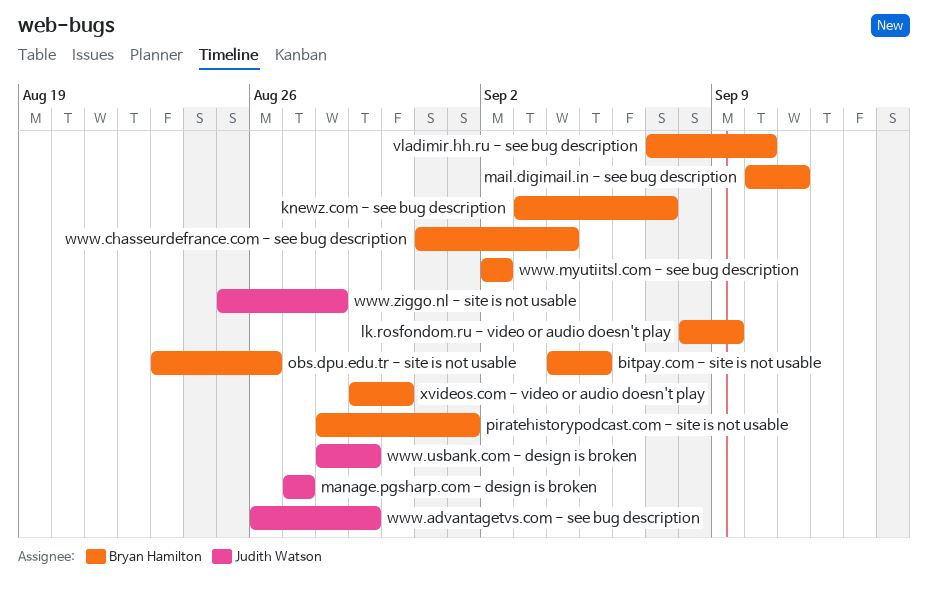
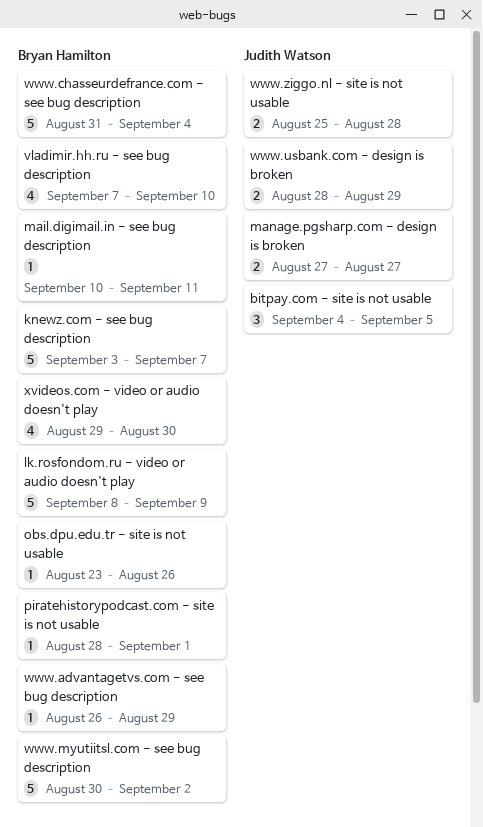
bitpay.com - site is not usable, owner: Bryan Hamilton -> Judith Watson
www.advantagetvs.com - see bug description, owner: Judith Watson -> Bryan Hamilton
www.myutiitsl.com - see bug description, start: Sep 2 -> Aug 30

